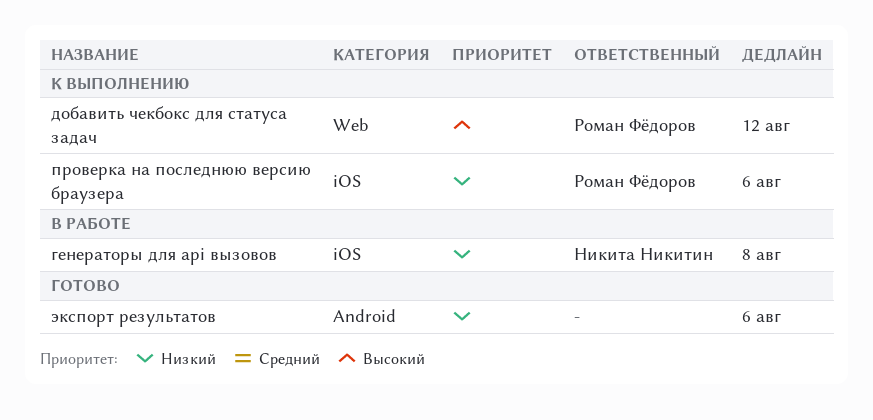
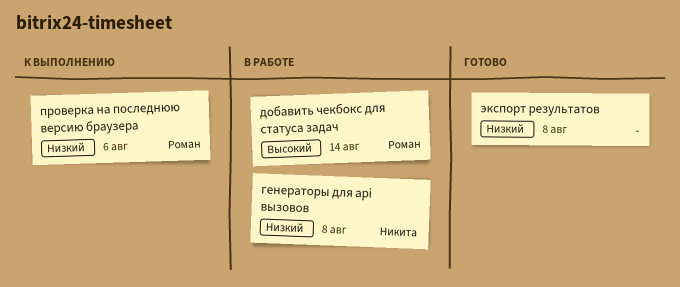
добавить чекбокс для статуса задач, status: К выполнению -> В работе
добавить чекбокс для статуса задач, due: Aug 12 -> Aug 14
экспорт результатов, due: Aug 6 -> Aug 8

